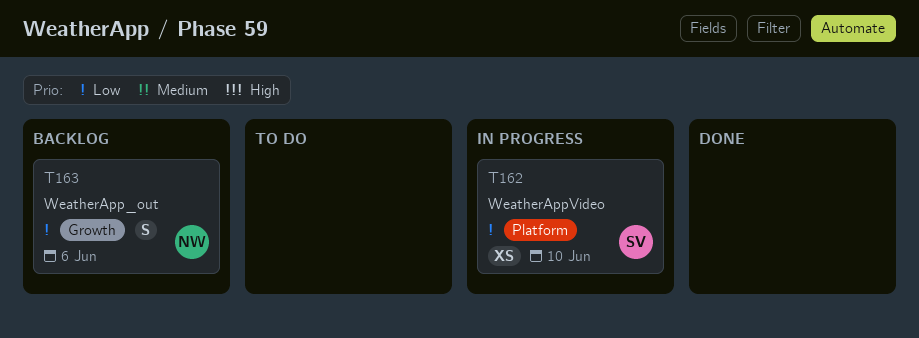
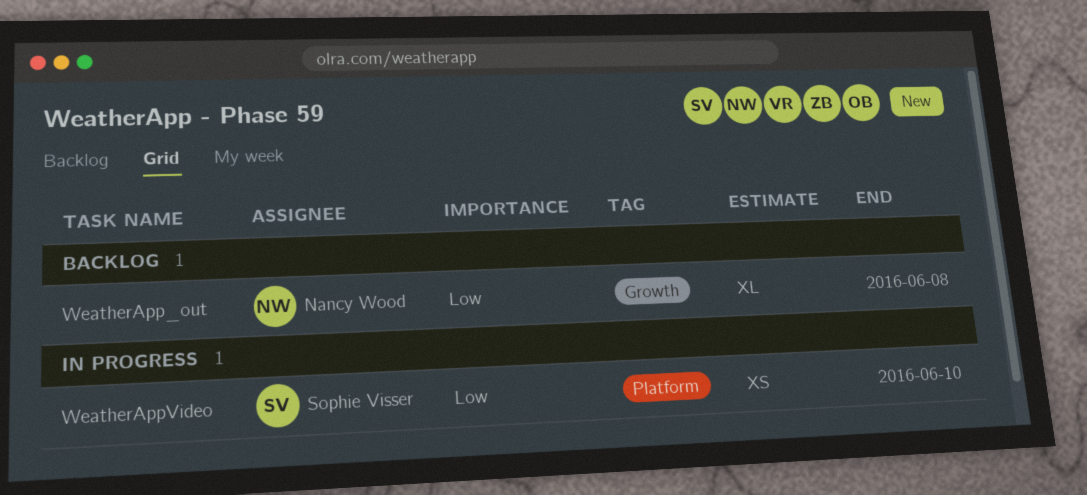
WeatherApp_out, estimate: S -> XL
WeatherApp_out, due: Jun 6 -> Jun 8

